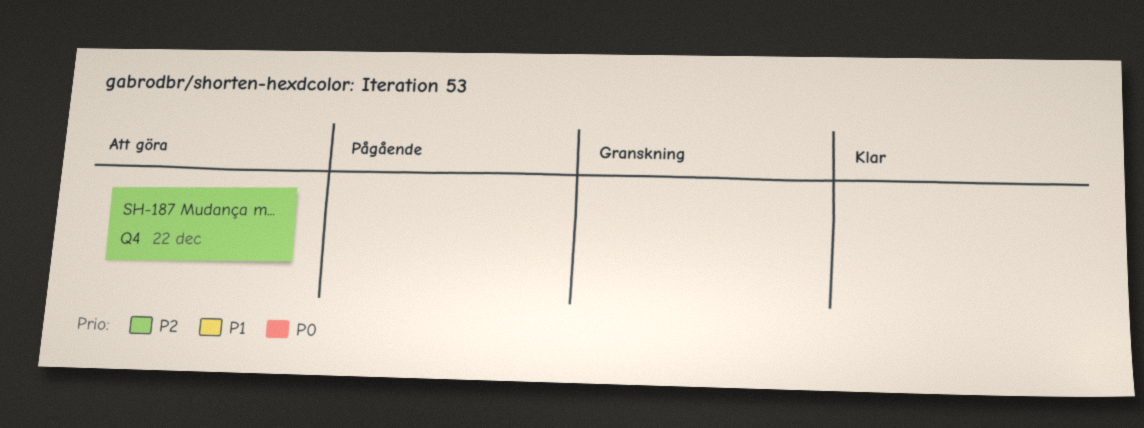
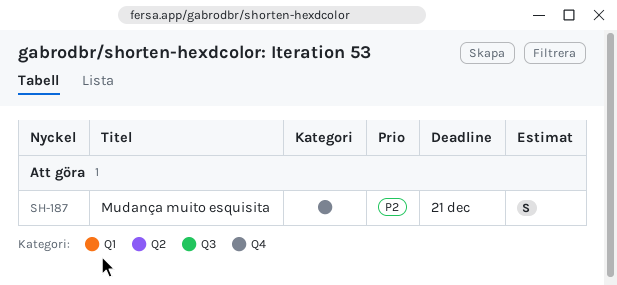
SH-187, due: Dec 22 -> Dec 21

